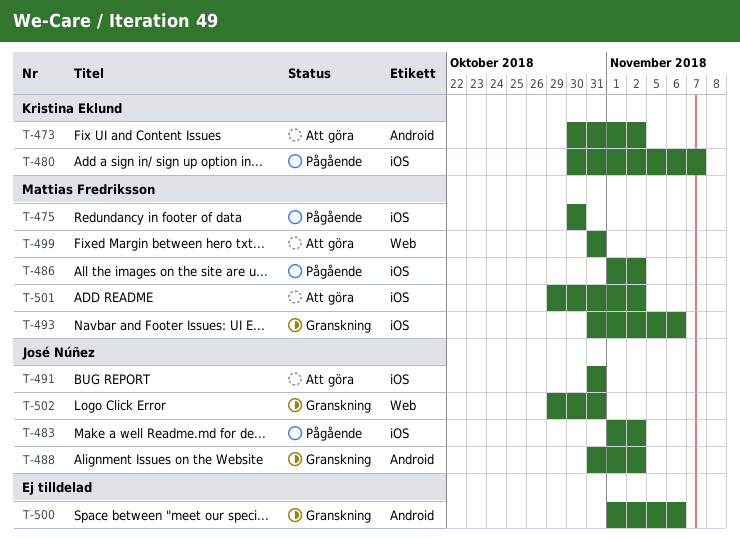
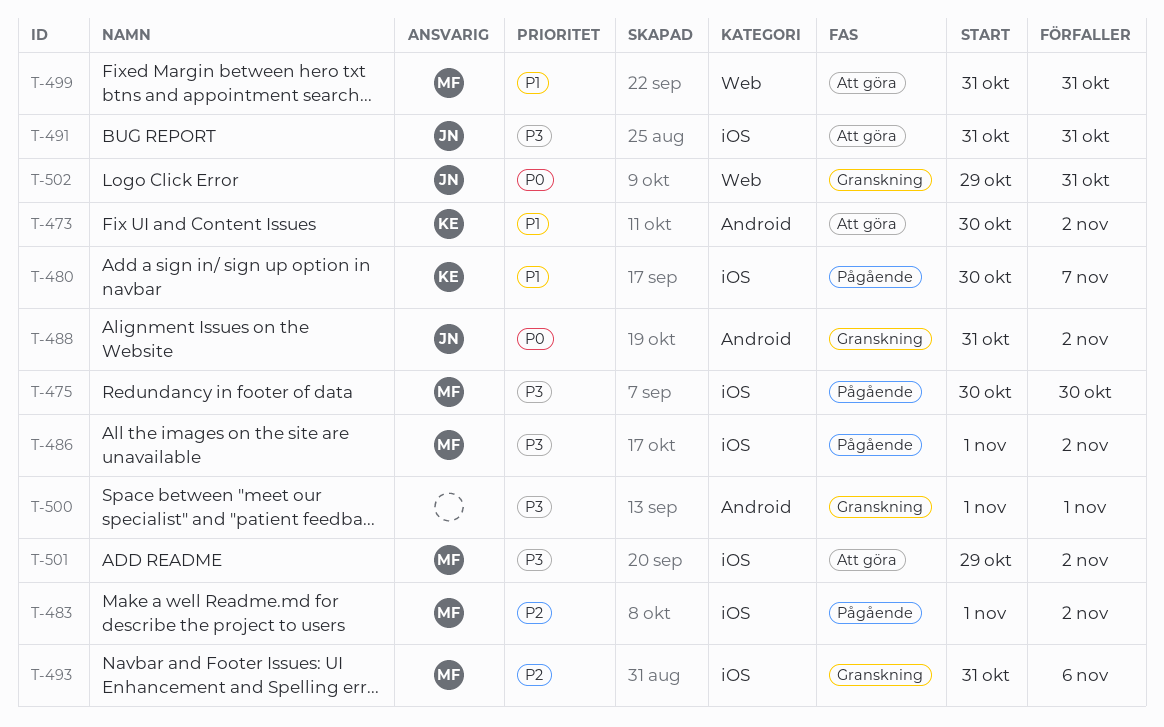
T-483, owner: José Núñez -> Mattias Fredriksson
T-500, due: Nov 6 -> Nov 1

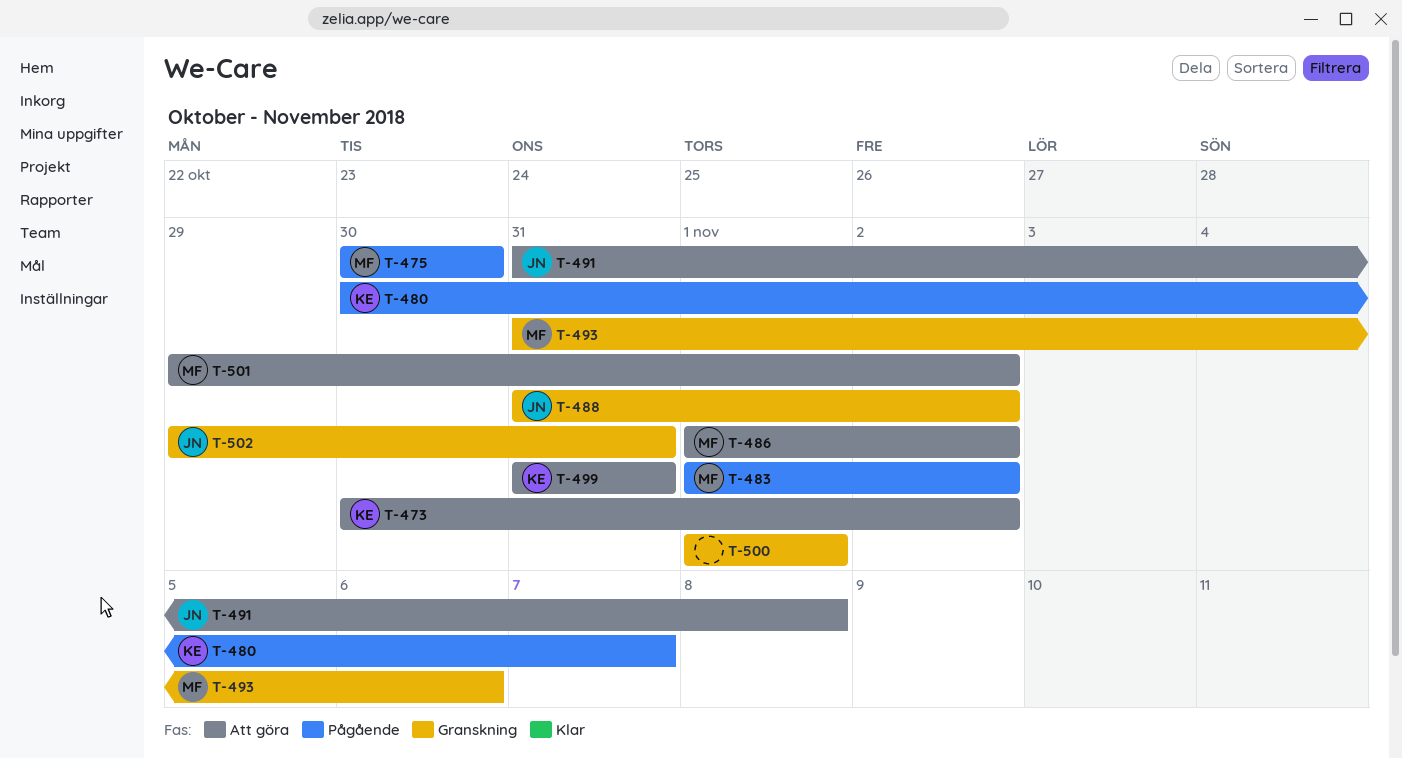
T-486, status: Pågående -> Att göra
T-491, due: Oct 31 -> Nov 8
T-499, owner: MF -> KE

